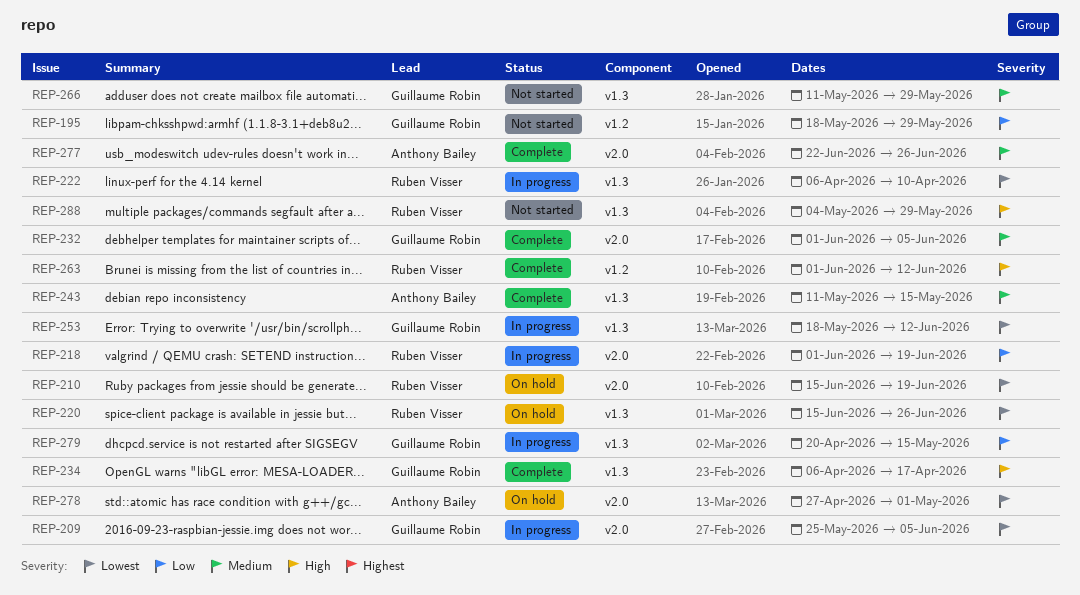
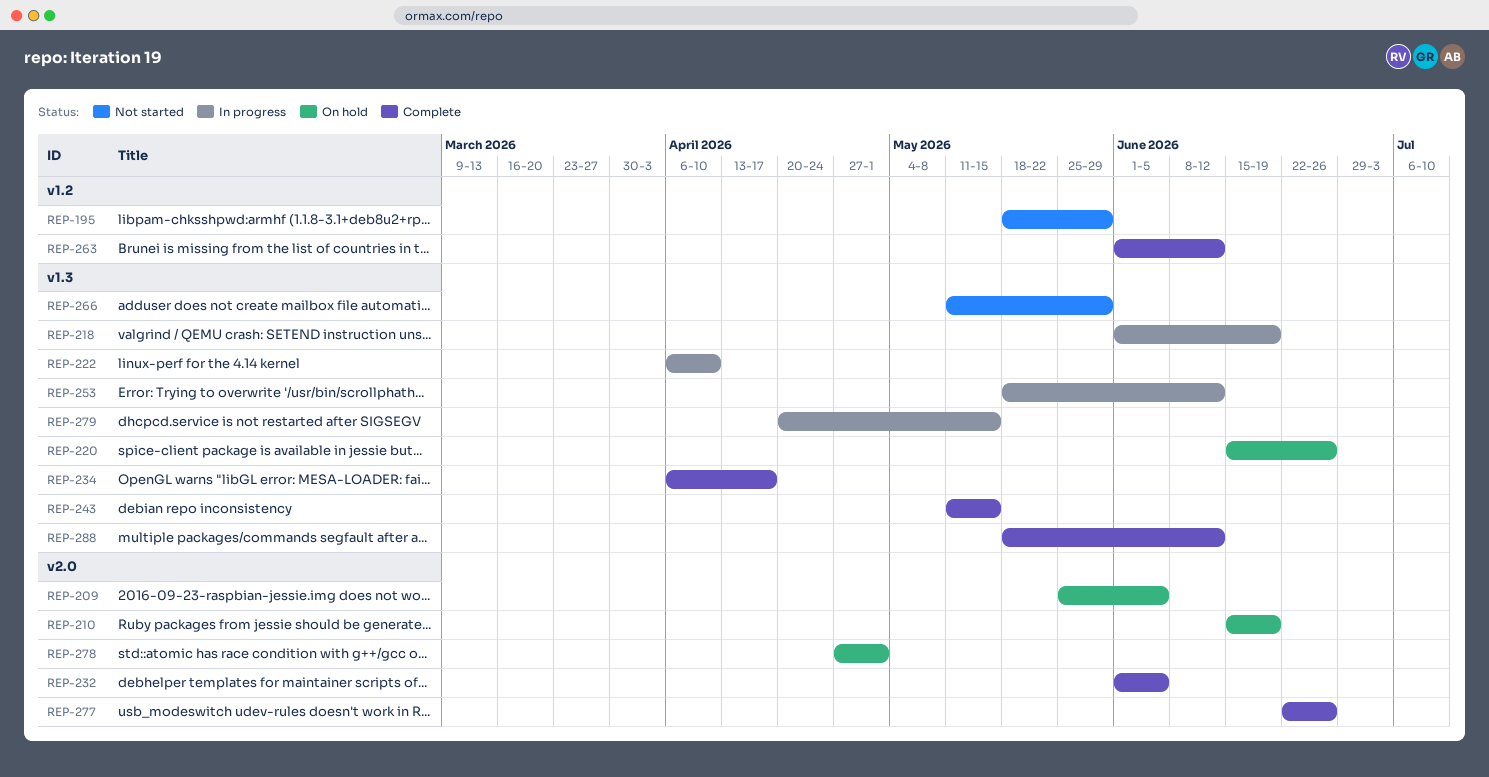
REP-209, status: In progress -> On hold
REP-218, label: v2.0 -> v1.3
REP-288, status: Not started -> Complete
REP-288, start: May 4 -> May 18
REP-288, due: May 29 -> Jun 12

